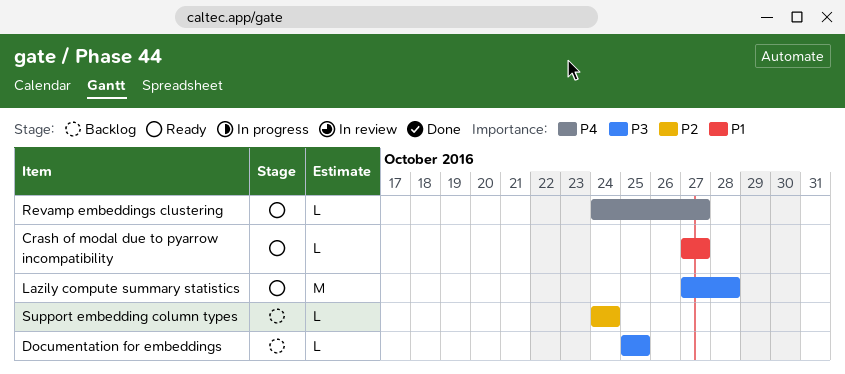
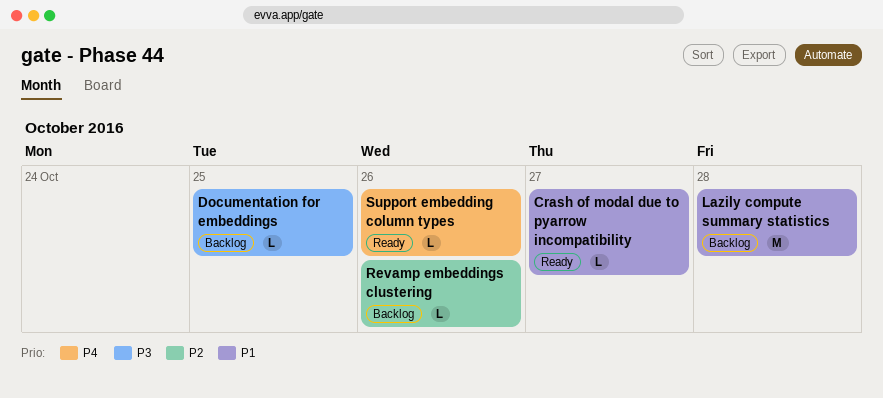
Lazily compute summary statistics, status: Ready -> Backlog
Lazily compute summary statistics, priority: P3 -> P1
Revamp embeddings clustering, status: Ready -> Backlog
Revamp embeddings clustering, priority: P4 -> P2
Revamp embeddings clustering, due: Oct 27 -> Oct 26
Support embedding column types, status: Backlog -> Ready
Support embedding column types, priority: P2 -> P4
Support embedding column types, due: Oct 24 -> Oct 26

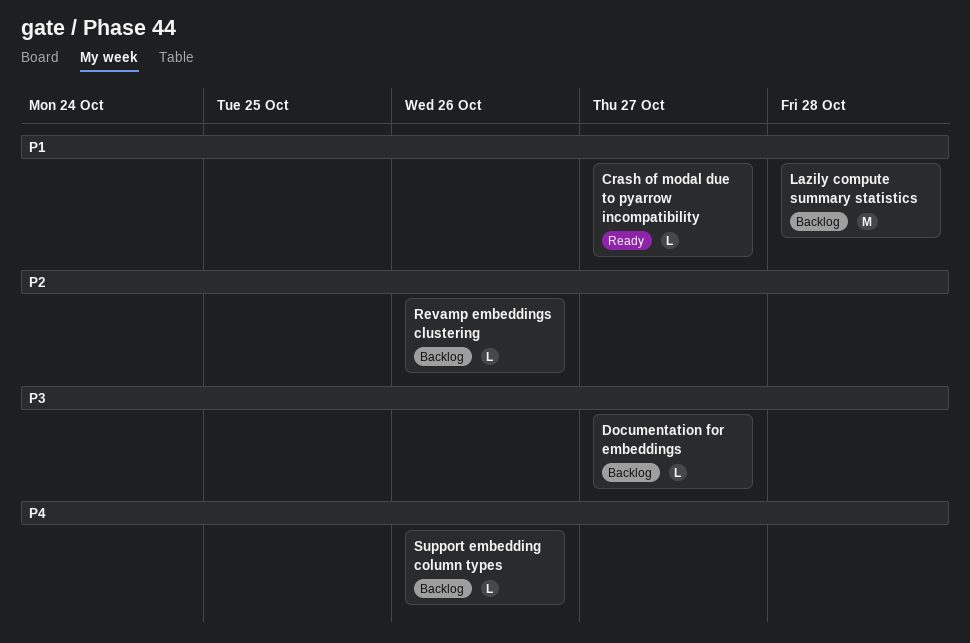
Documentation for embeddings, due: Oct 25 -> Oct 27
Support embedding column types, status: Ready -> Backlog

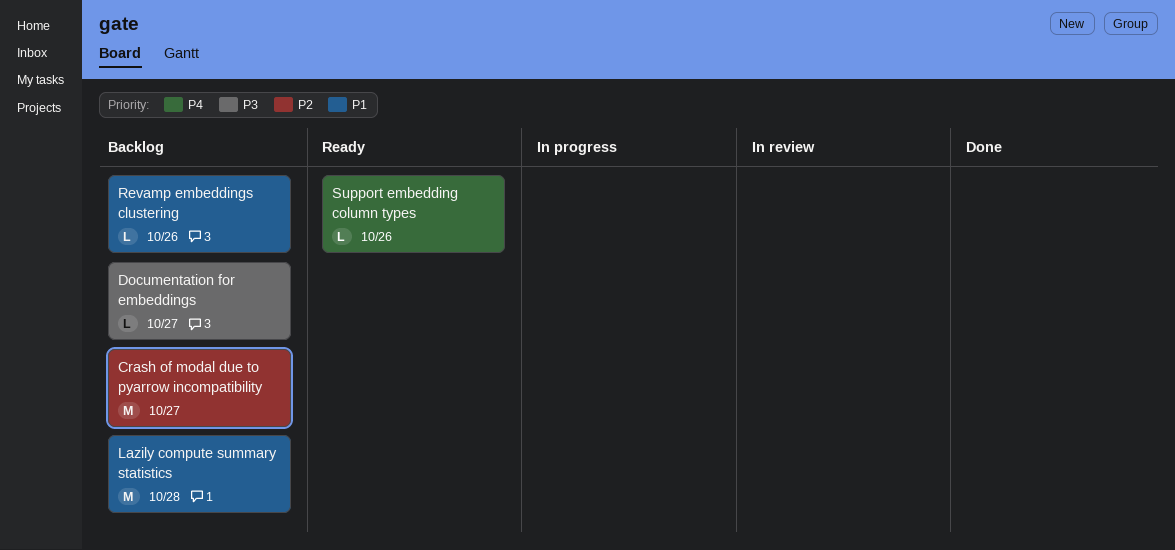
Crash of modal due to pyarrow incompatibility, status: Ready -> Backlog
Crash of modal due to pyarrow incompatibility, priority: P1 -> P2
Crash of modal due to pyarrow incompatibility, estimate: L -> M
Revamp embeddings clustering, priority: P2 -> P1
Support embedding column types, status: Backlog -> Ready

